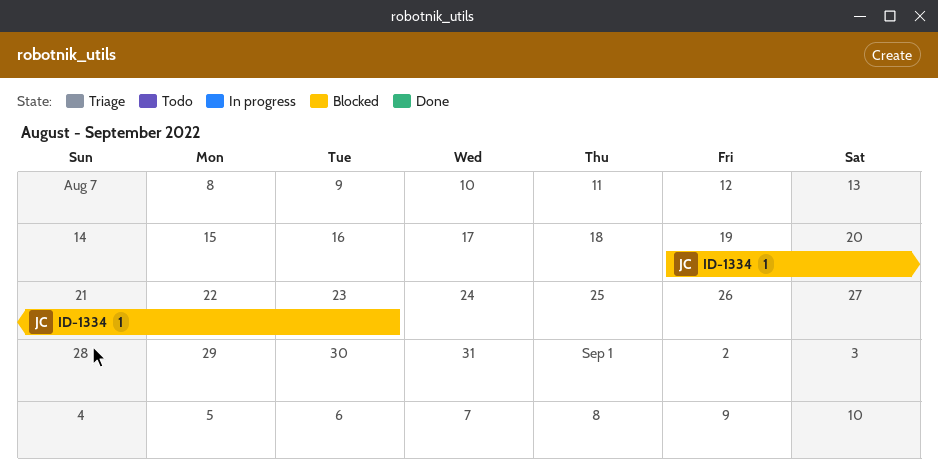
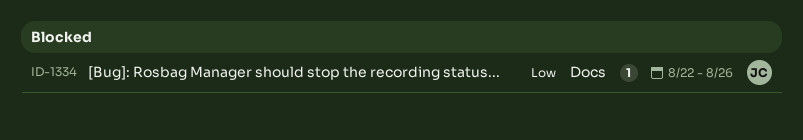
ID-1334, start: Aug 19 -> Aug 22
ID-1334, due: Aug 23 -> Aug 26

